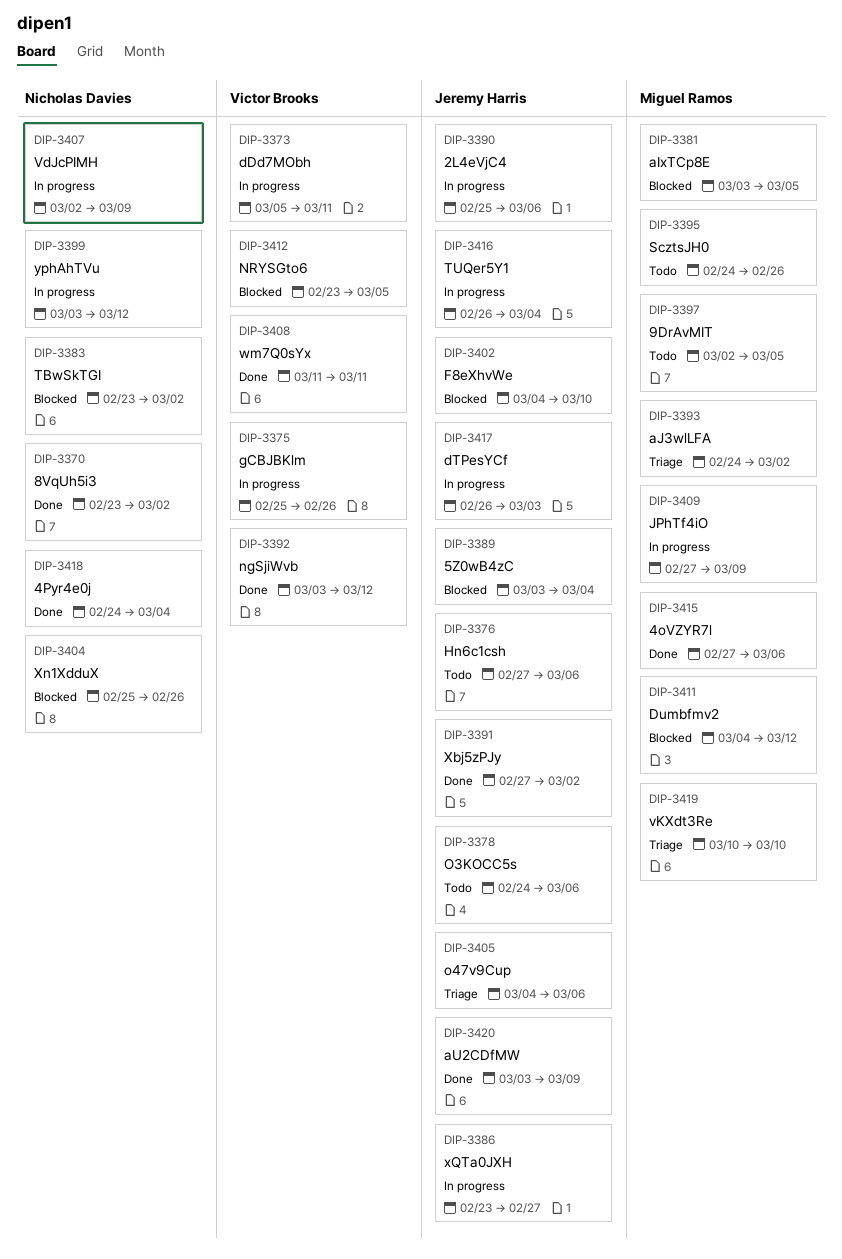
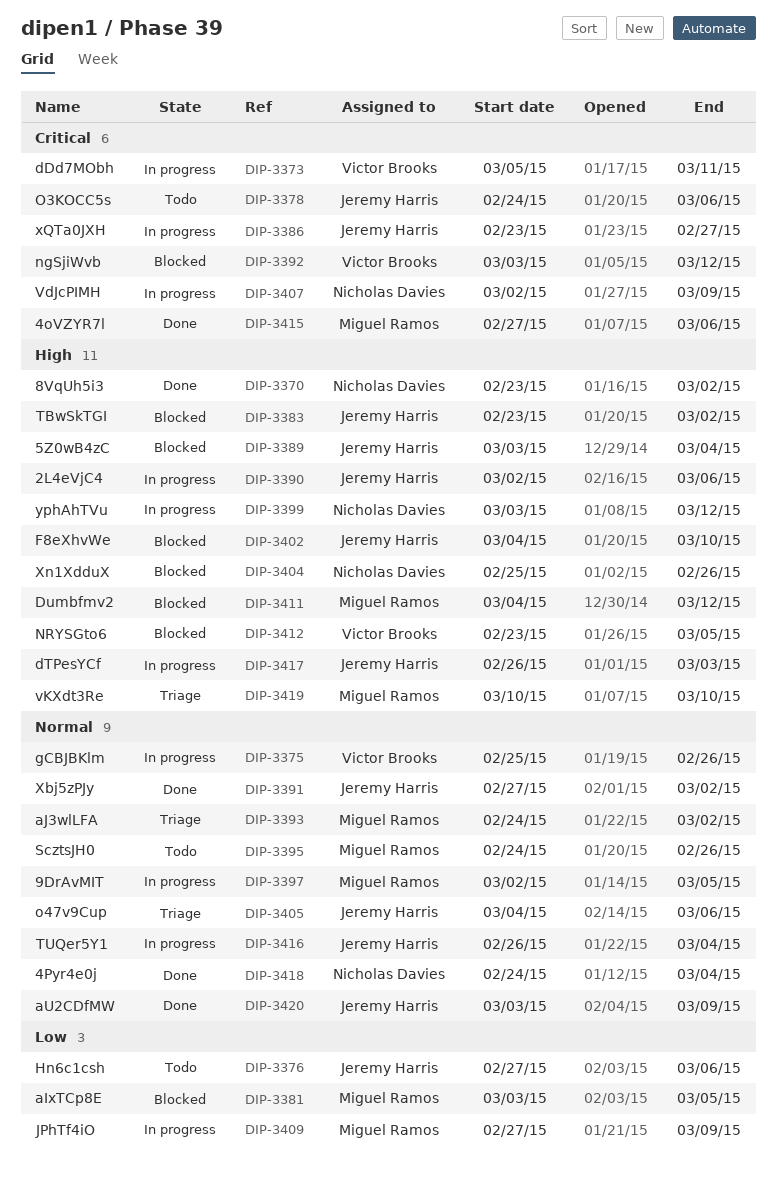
DIP-3383, owner: Nicholas Davies -> Jeremy Harris
DIP-3390, start: Feb 25 -> Mar 2
DIP-3392, status: Done -> Blocked
DIP-3397, status: Todo -> In progress
DIP-3408: present -> none

